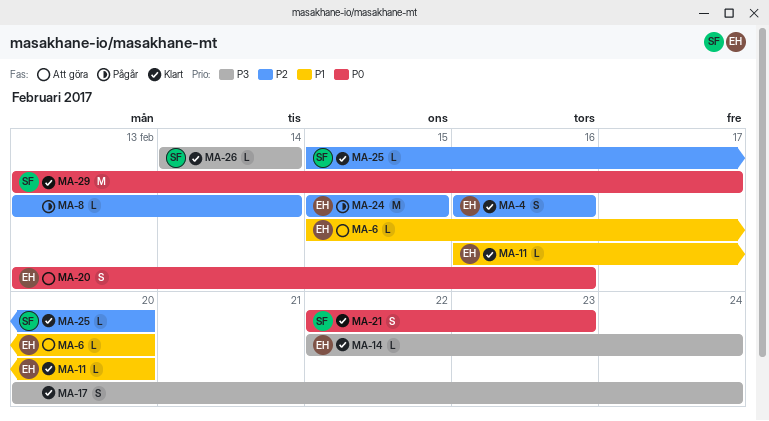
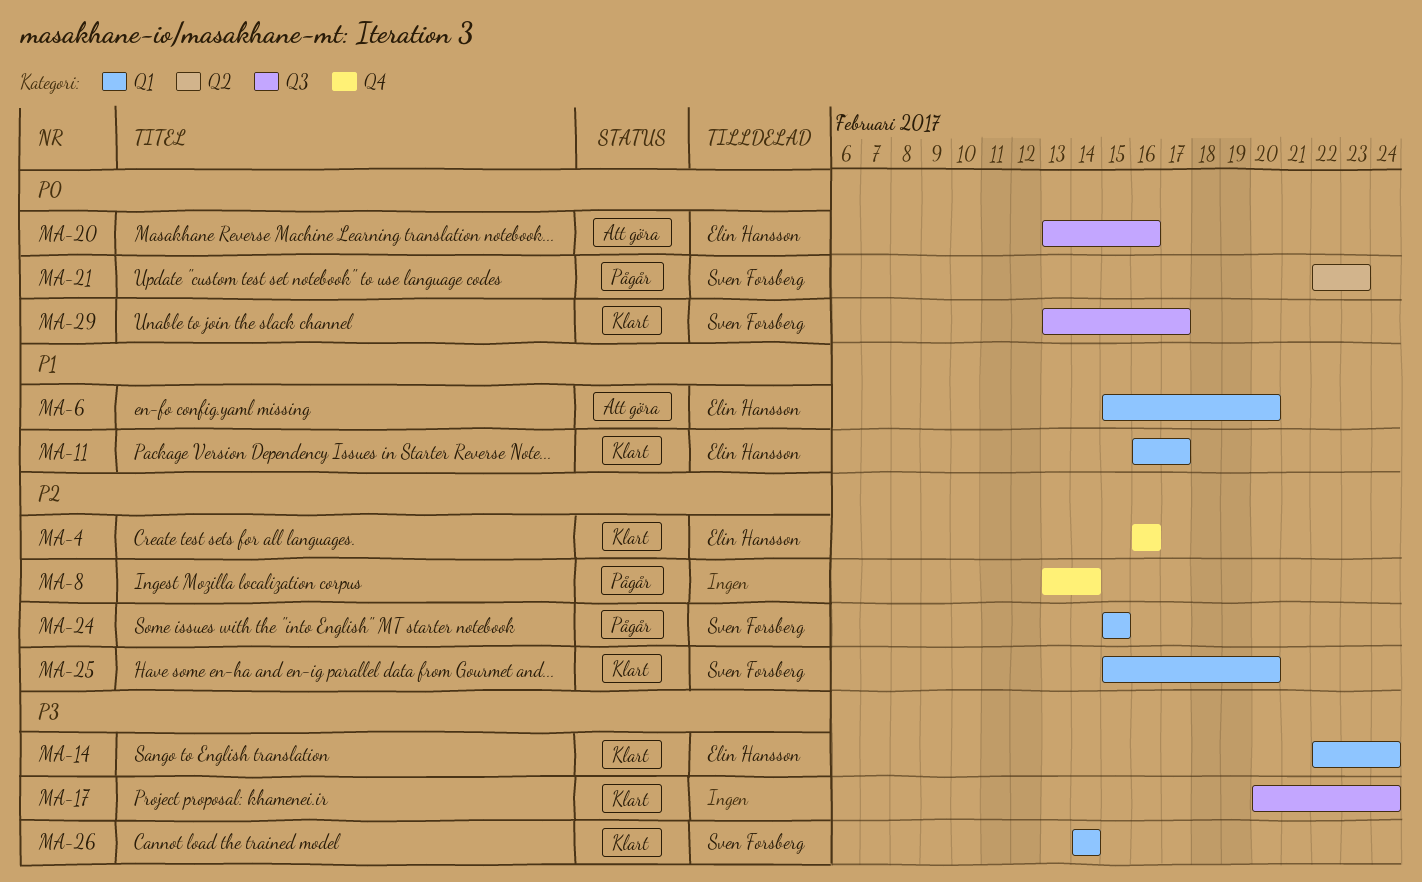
MA-11, due: Feb 20 -> Feb 17
MA-21, status: Klart -> Pågår
MA-24, owner: Elin Hansson -> Sven Forsberg

